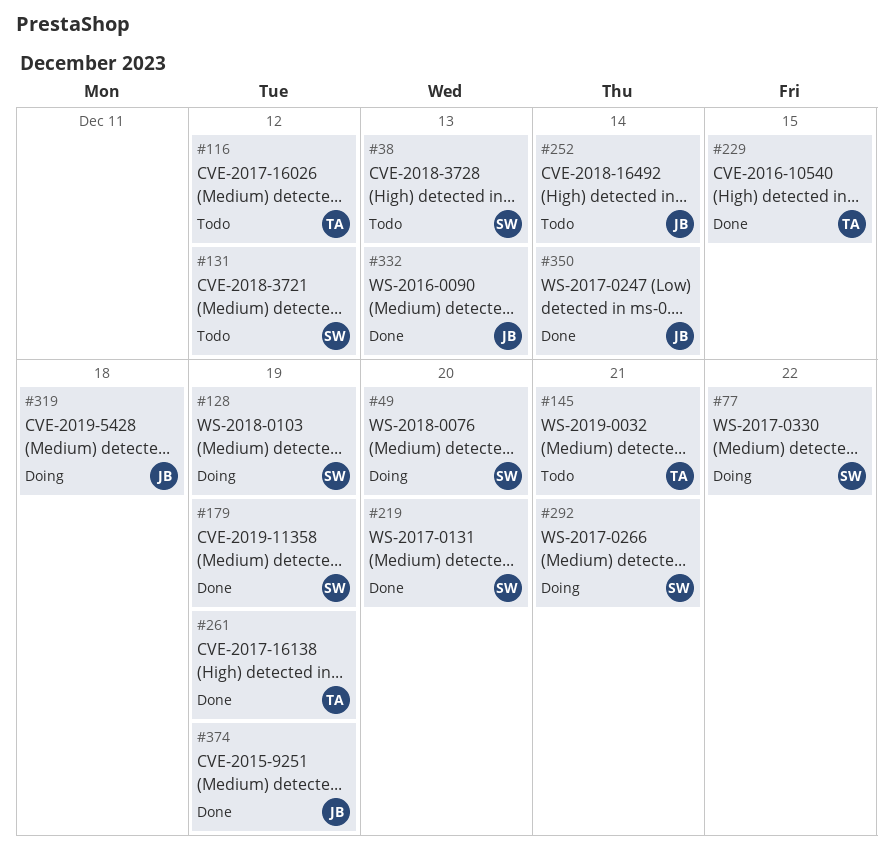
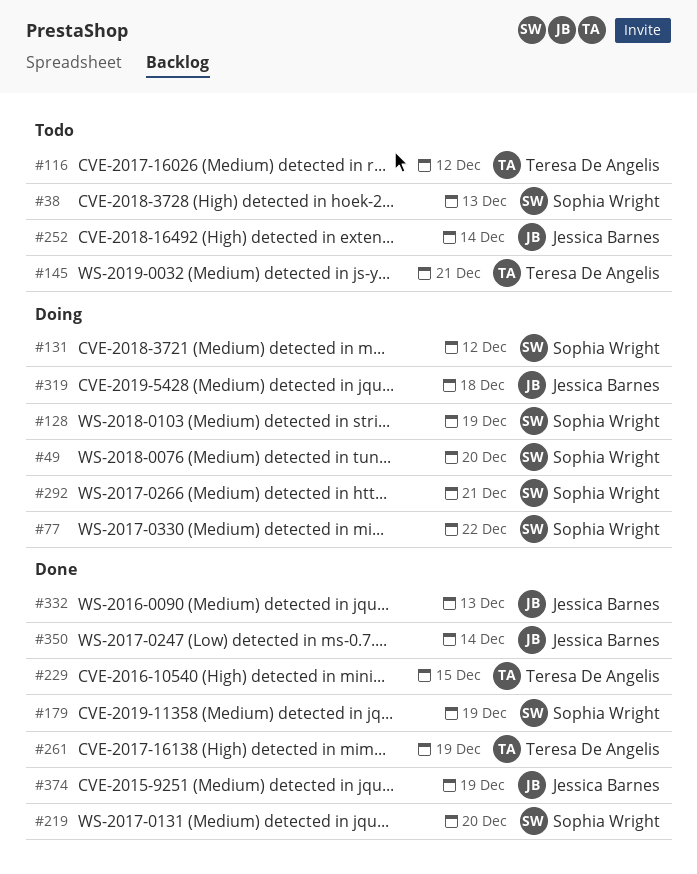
#131, status: Todo -> Doing

